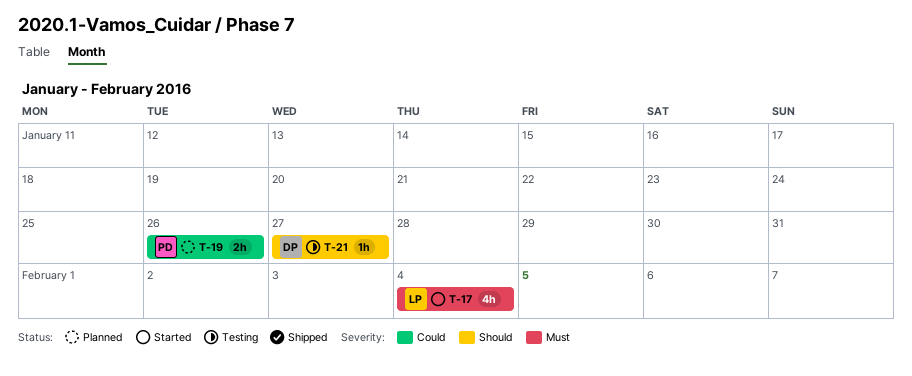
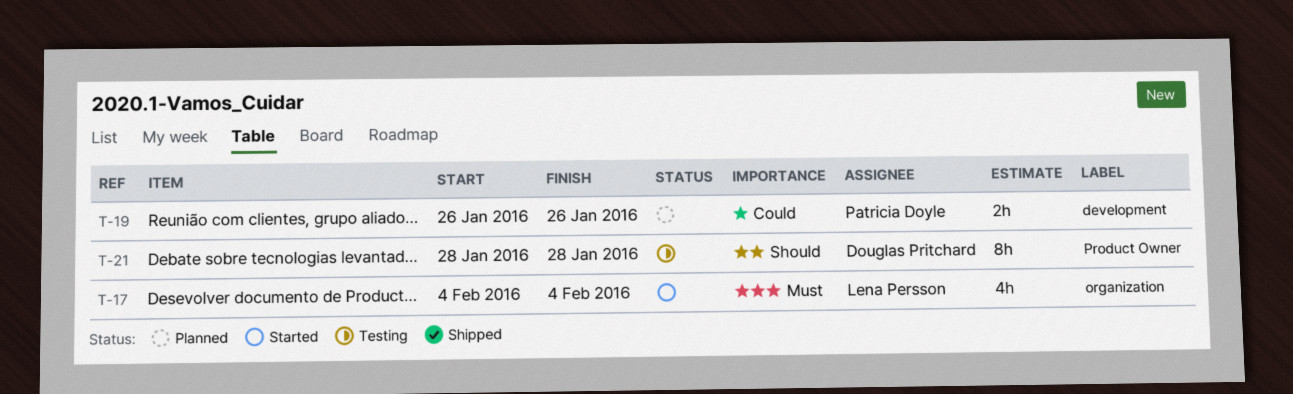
T-21, estimate: 1h -> 8h
T-21, start: Jan 27 -> Jan 28
T-21, due: Jan 27 -> Jan 28

